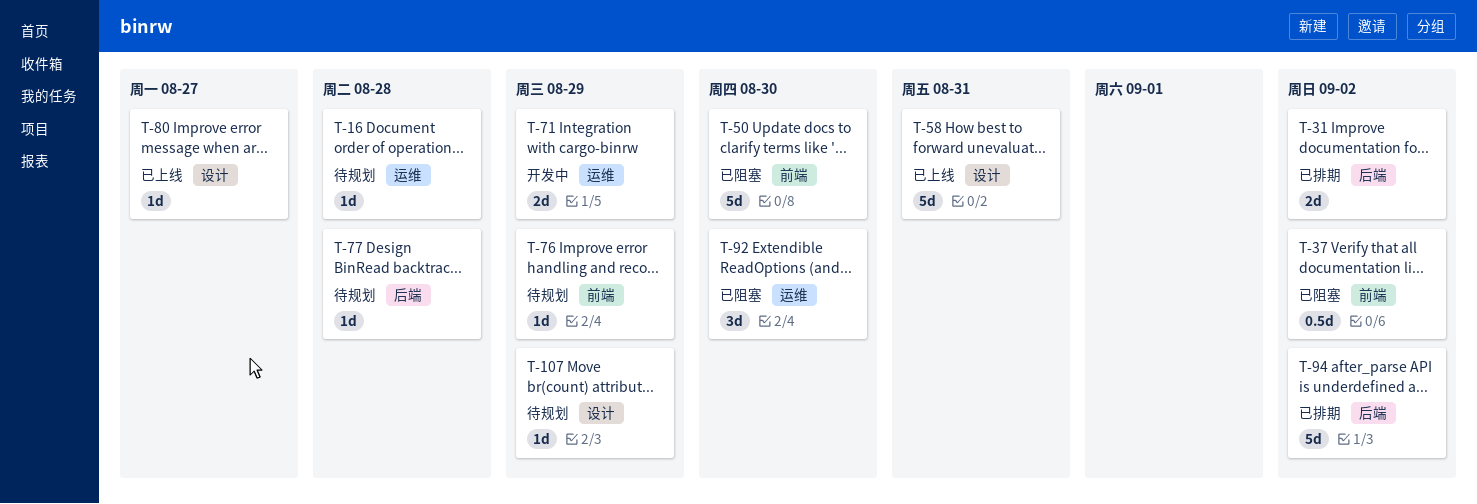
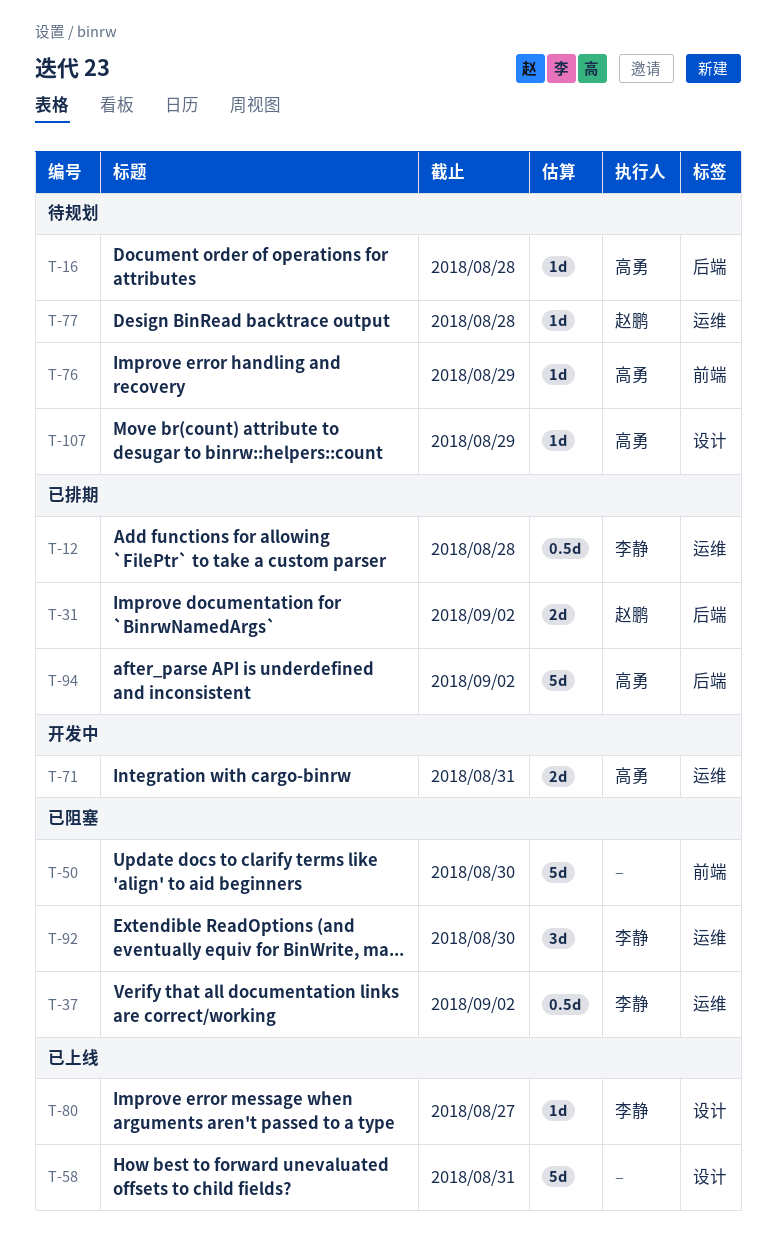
T-12: none -> present
T-16, label: 运维 -> 后端
T-37, label: 前端 -> 运维
T-71, due: Aug 29 -> Aug 31
T-77, label: 后端 -> 运维

